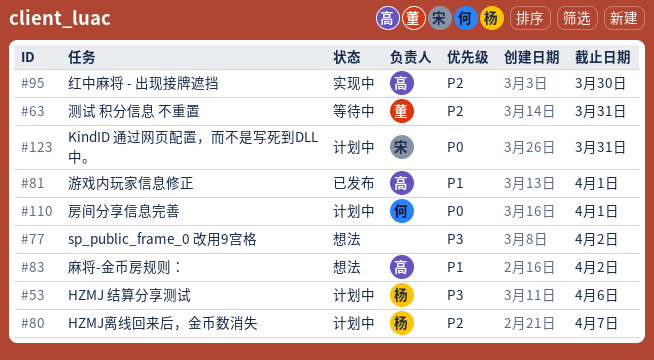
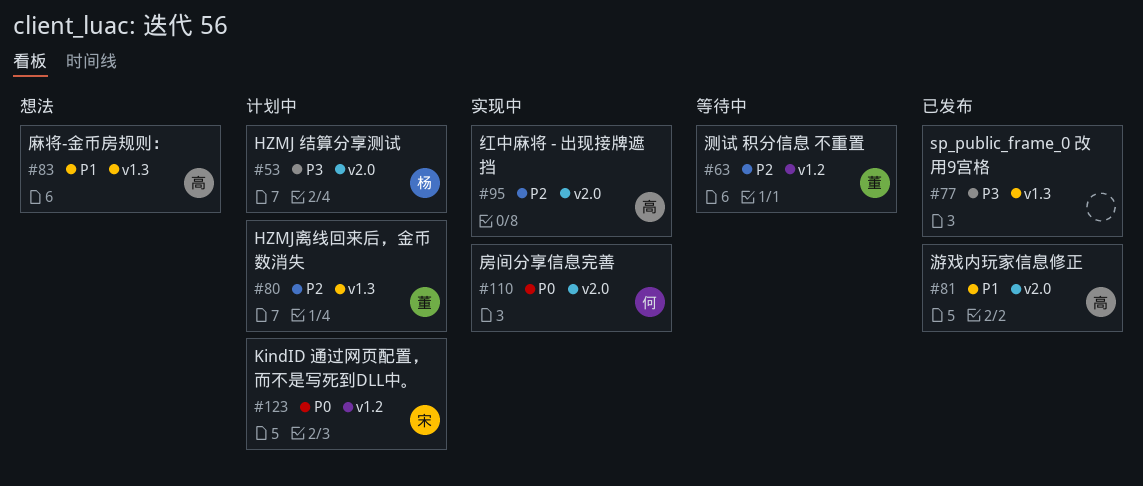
#77, status: 想法 -> 已发布
#80, owner: 杨 -> 董
#110, status: 计划中 -> 实现中

